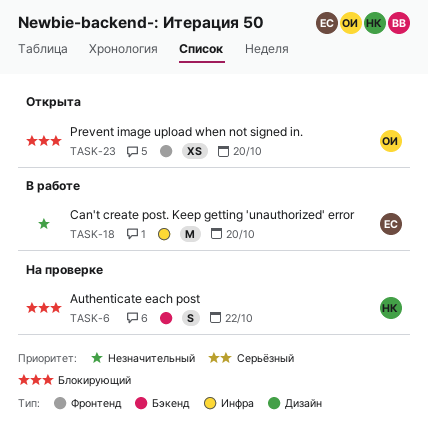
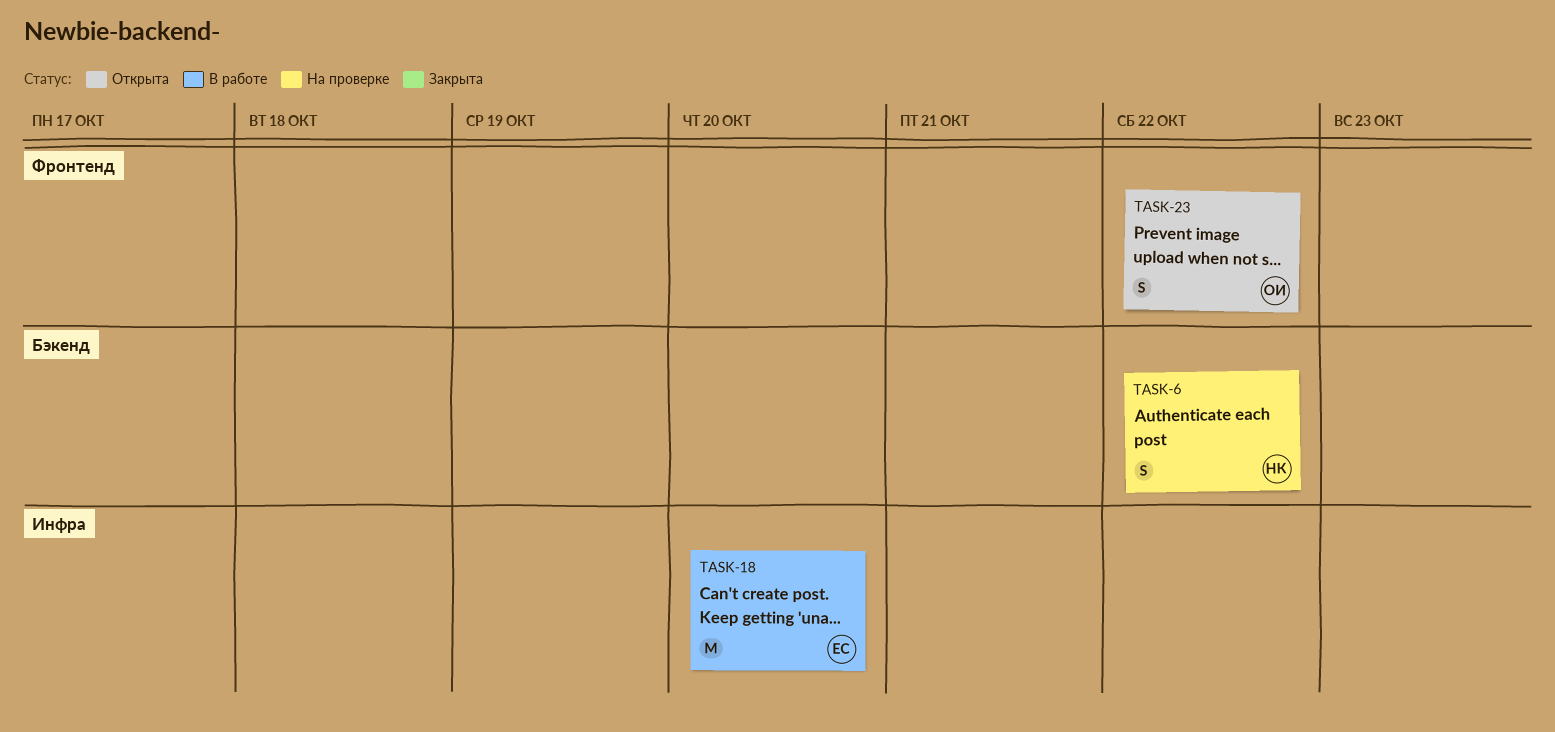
TASK-23, estimate: XS -> S
TASK-23, due: Oct 20 -> Oct 22

